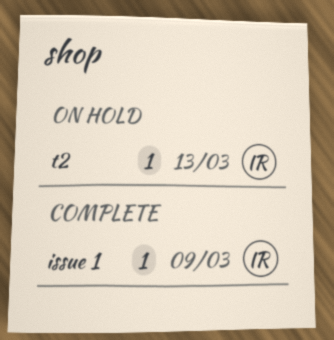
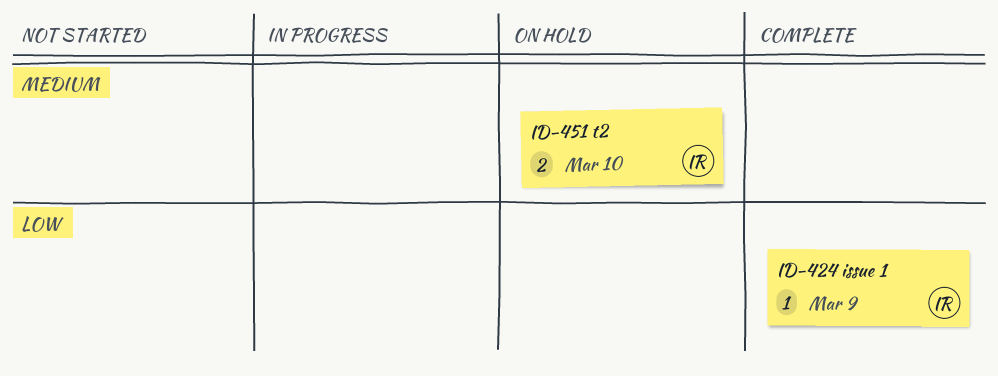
t2, estimate: 1 -> 2
t2, due: Mar 13 -> Mar 10

